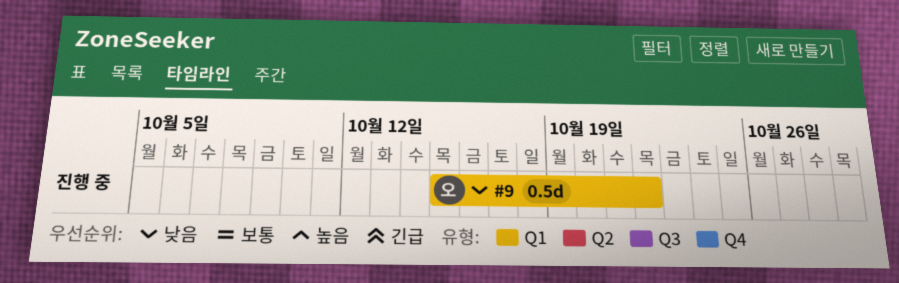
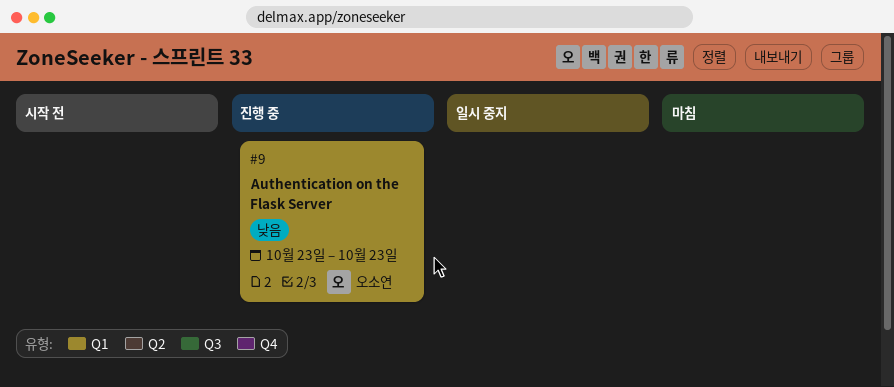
#9, start: Oct 15 -> Oct 23
#9, due: Oct 22 -> Oct 23

